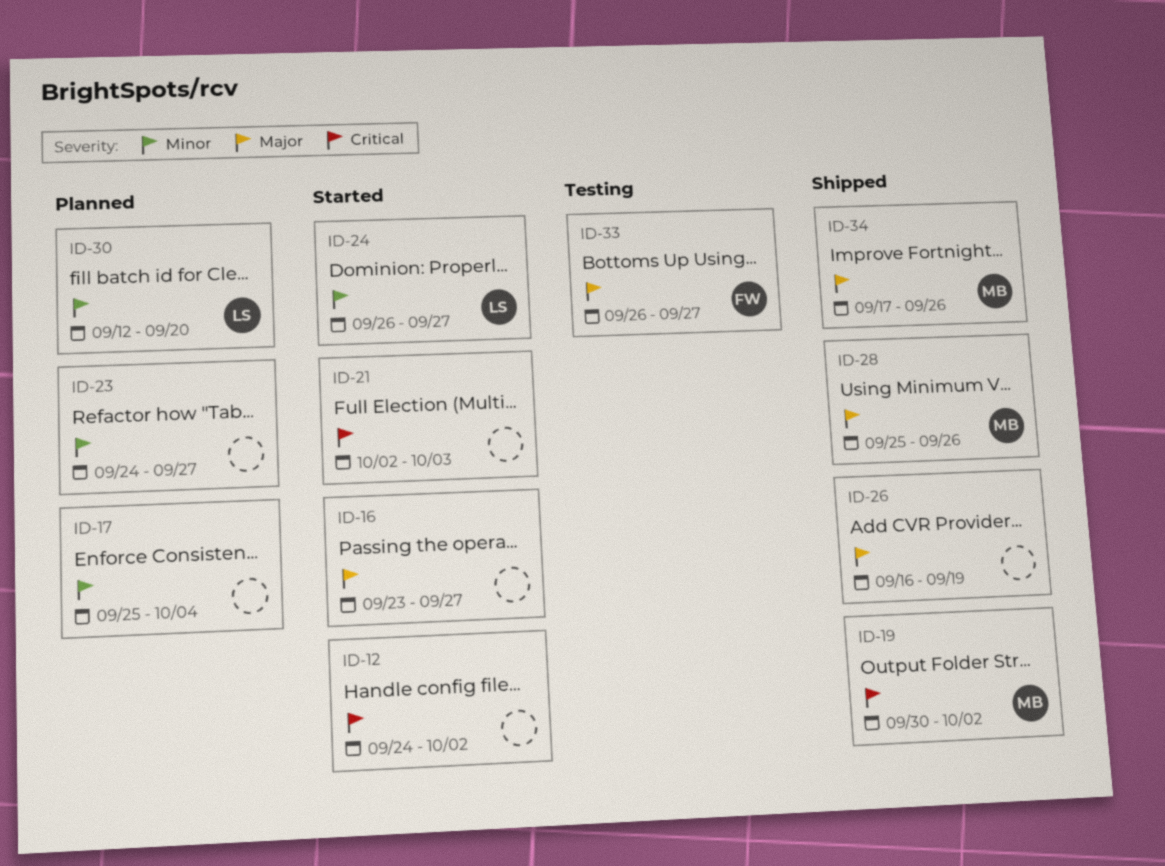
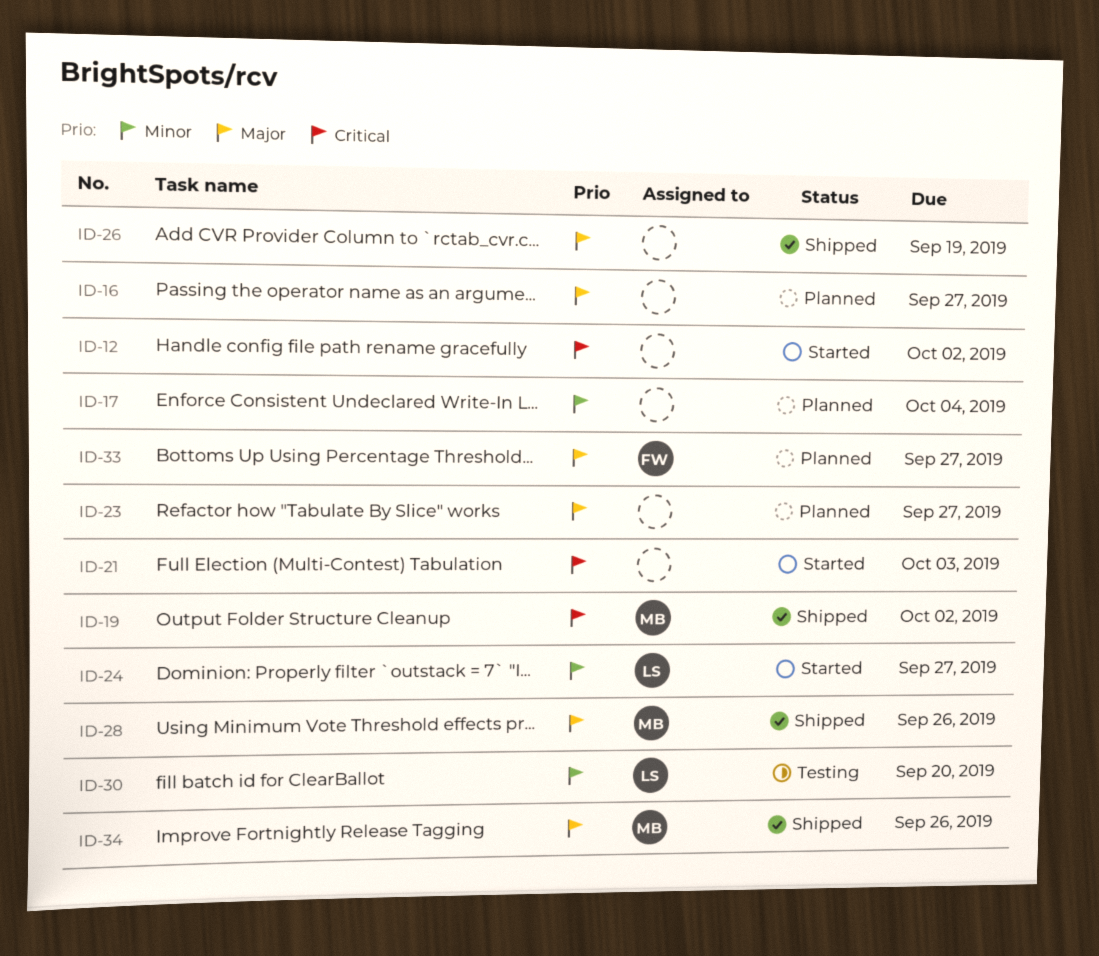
ID-16, status: Started -> Planned
ID-23, priority: Minor -> Major
ID-30, status: Planned -> Testing
ID-33, status: Testing -> Planned

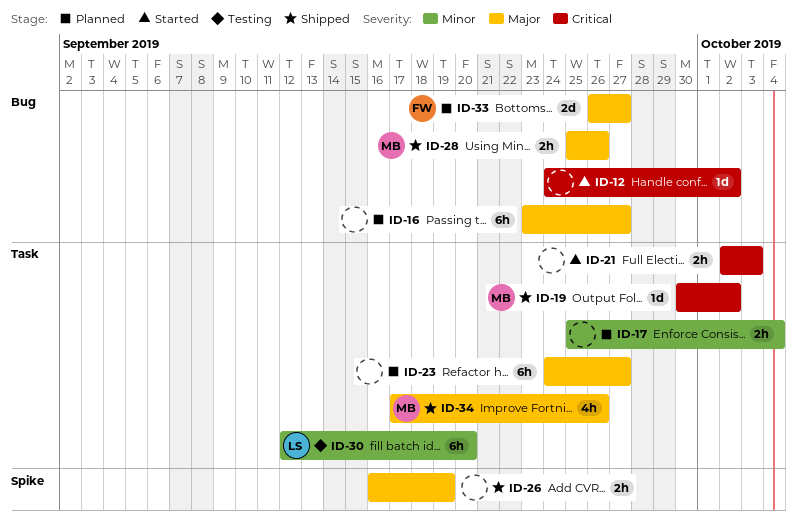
ID-24: present -> none

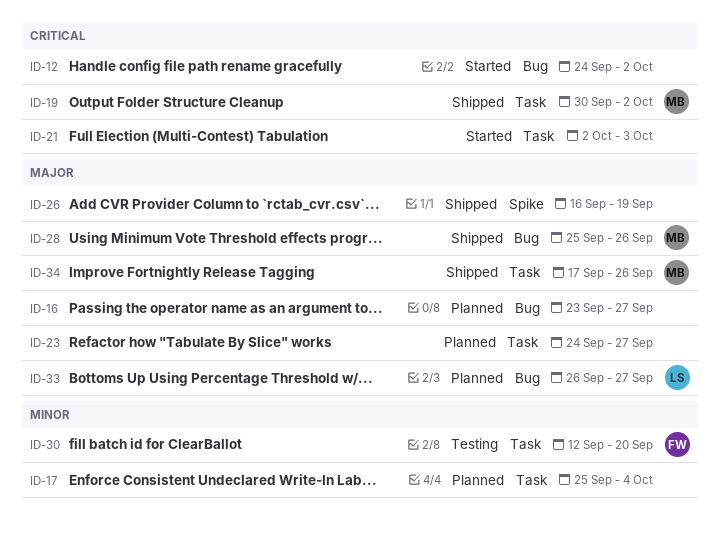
ID-30, owner: LS -> FW
ID-33, owner: FW -> LS

